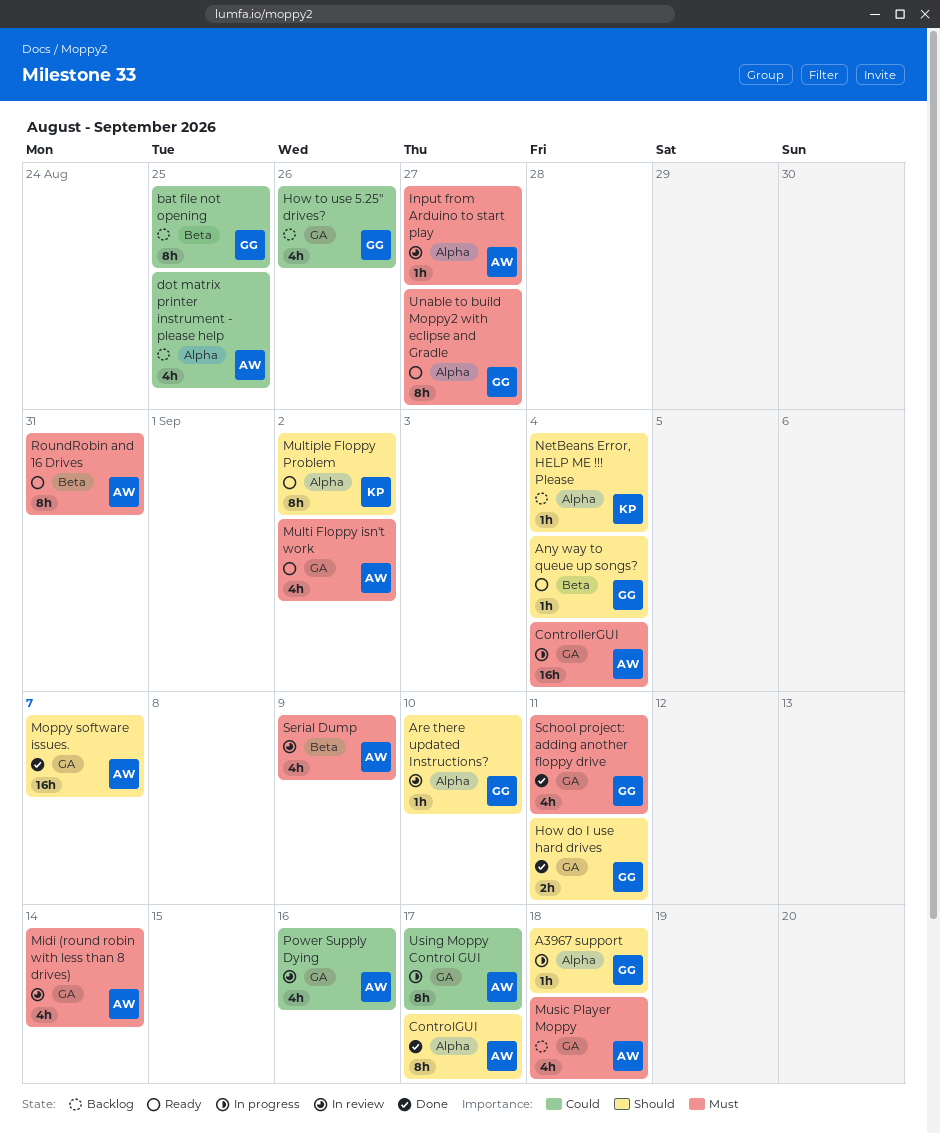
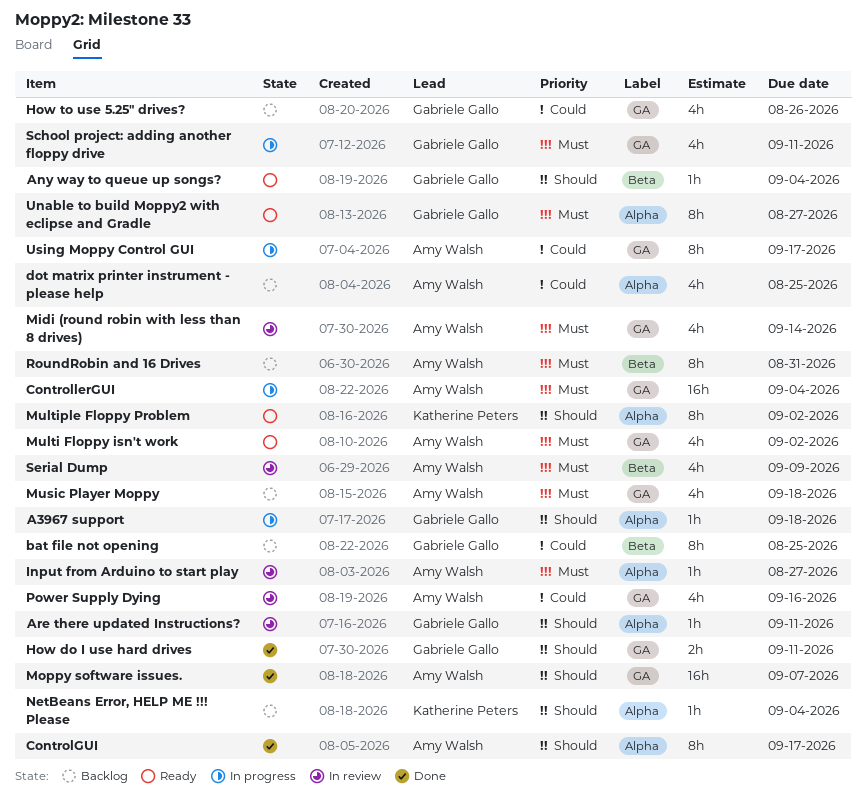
Are there updated Instructions?, due: Sep 10 -> Sep 11
RoundRobin and 16 Drives, status: Ready -> Backlog
School project: adding another floppy drive, status: Done -> In progress

